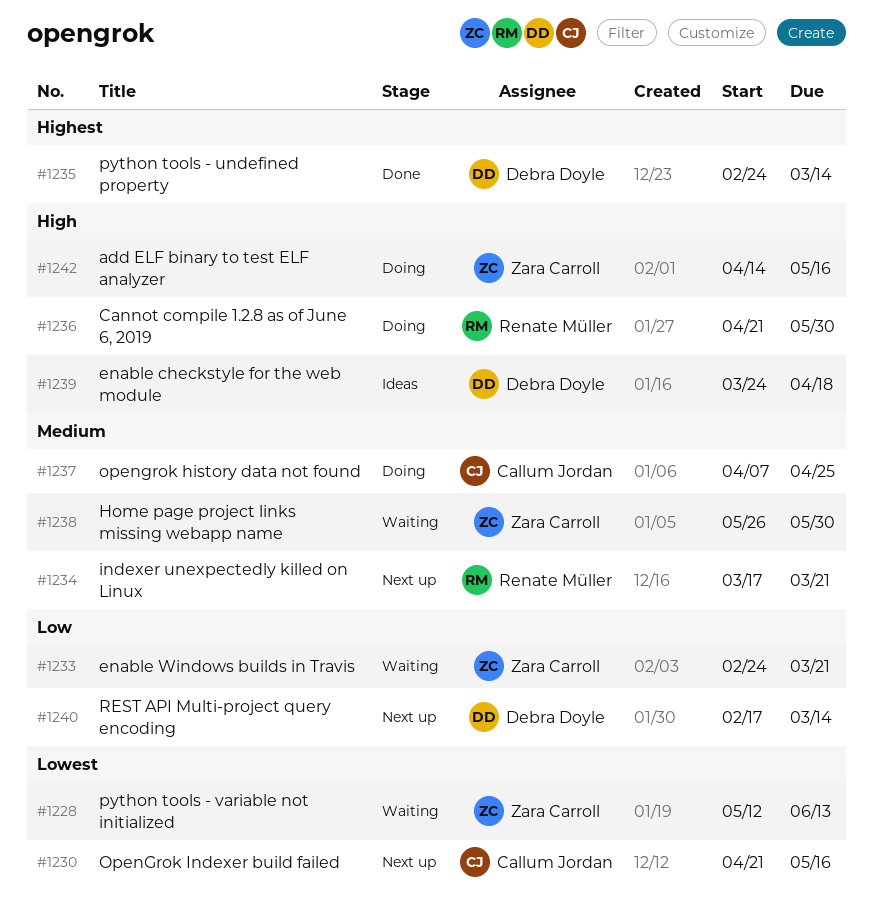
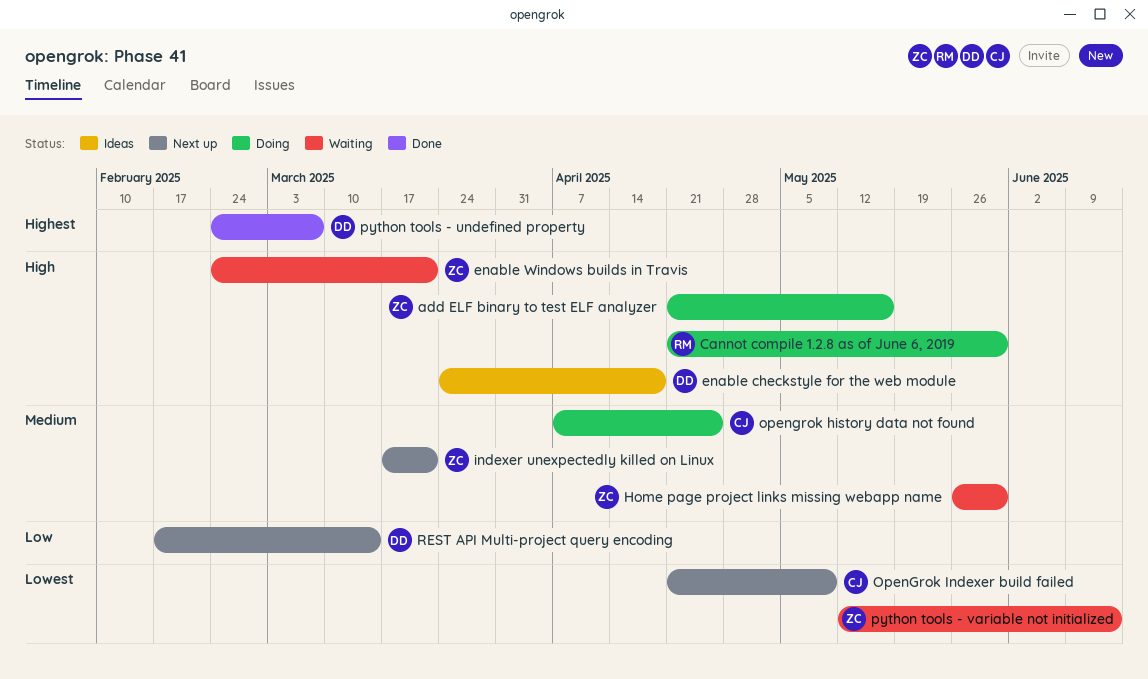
add ELF binary to test ELF analyzer, start: Apr 14 -> Apr 21
enable Windows builds in Travis, priority: Low -> High
indexer unexpectedly killed on Linux, owner: Renate Müller -> Zara Carroll
OpenGrok Indexer build failed, due: May 16 -> May 9
python tools - undefined property, due: Mar 14 -> Mar 7

